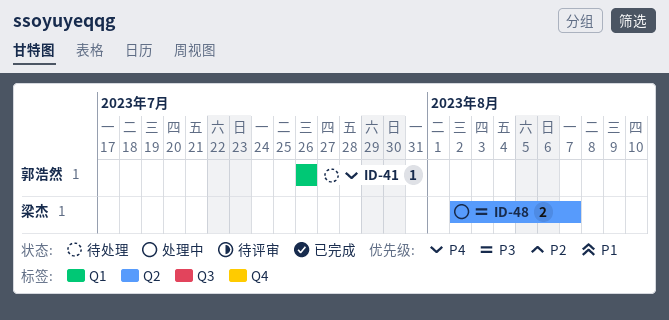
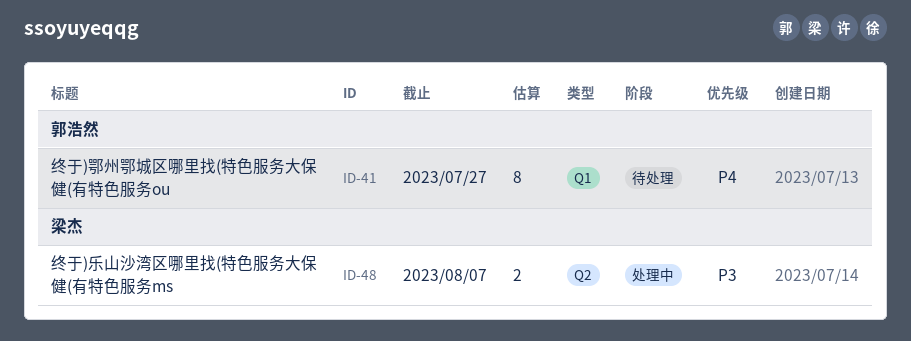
ID-41, estimate: 1 -> 8
ID-41, due: Jul 26 -> Jul 27

